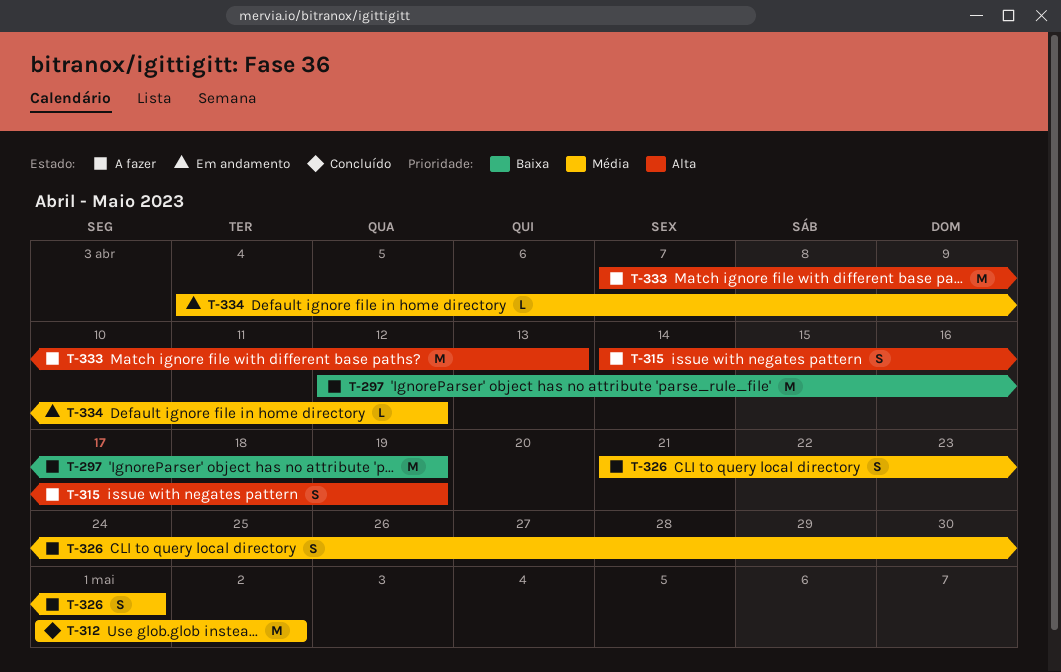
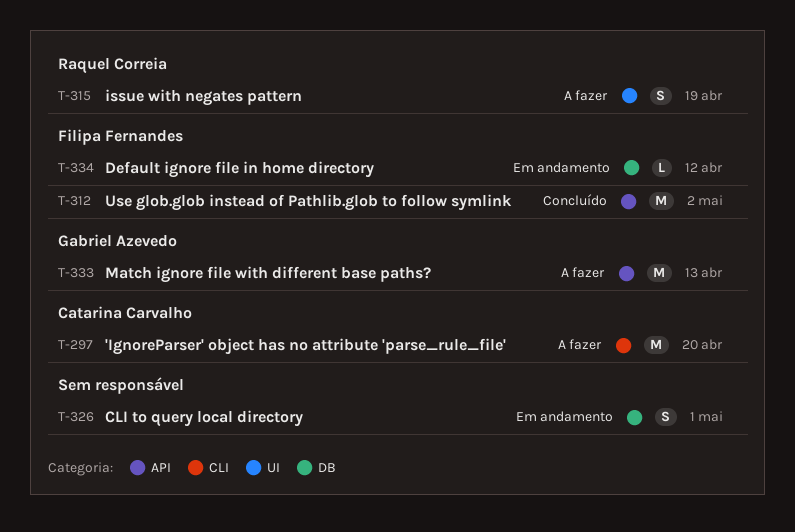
T-297, due: Apr 19 -> Apr 20
T-326, status: A fazer -> Em andamento

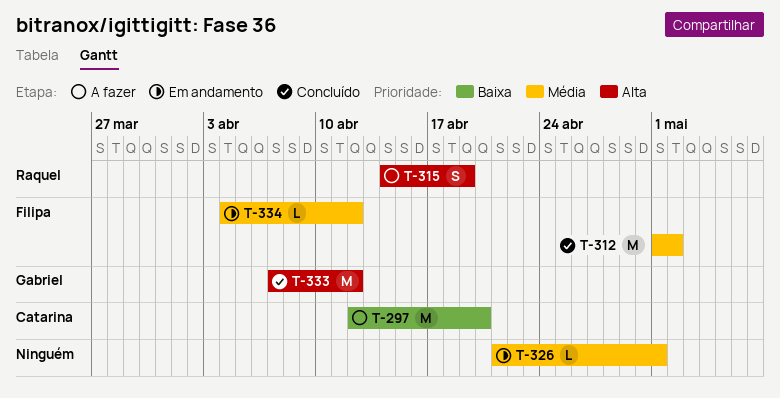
T-326, estimate: S -> L
T-333, status: A fazer -> Concluído
T-333, due: Apr 13 -> Apr 12

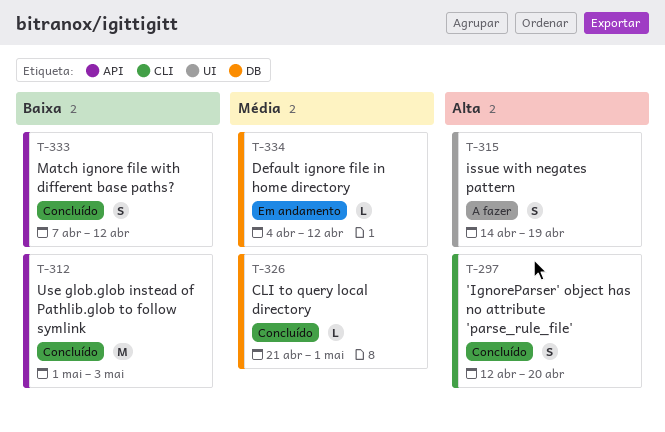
T-297, status: A fazer -> Concluído
T-297, priority: Baixa -> Alta
T-297, estimate: M -> S
T-312, priority: Média -> Baixa
T-312, due: May 2 -> May 3
T-326, status: Em andamento -> Concluído
T-333, priority: Alta -> Baixa
T-333, estimate: M -> S

